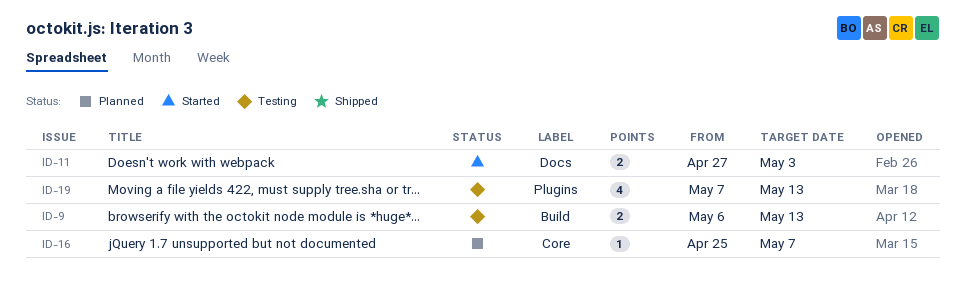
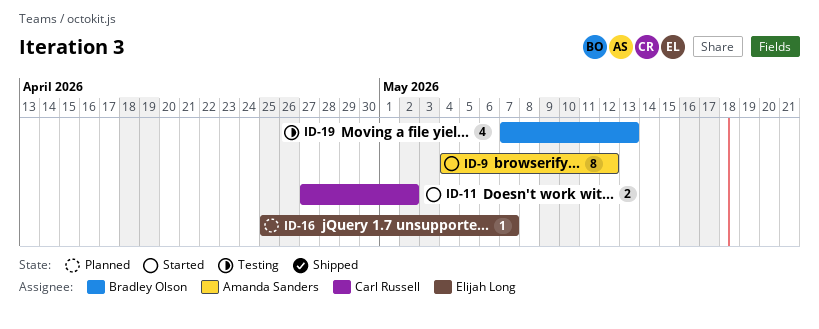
ID-9, status: Testing -> Started
ID-9, estimate: 2 -> 8
ID-9, start: May 6 -> May 4
ID-9, due: May 13 -> May 12
ID-11, due: May 3 -> May 2

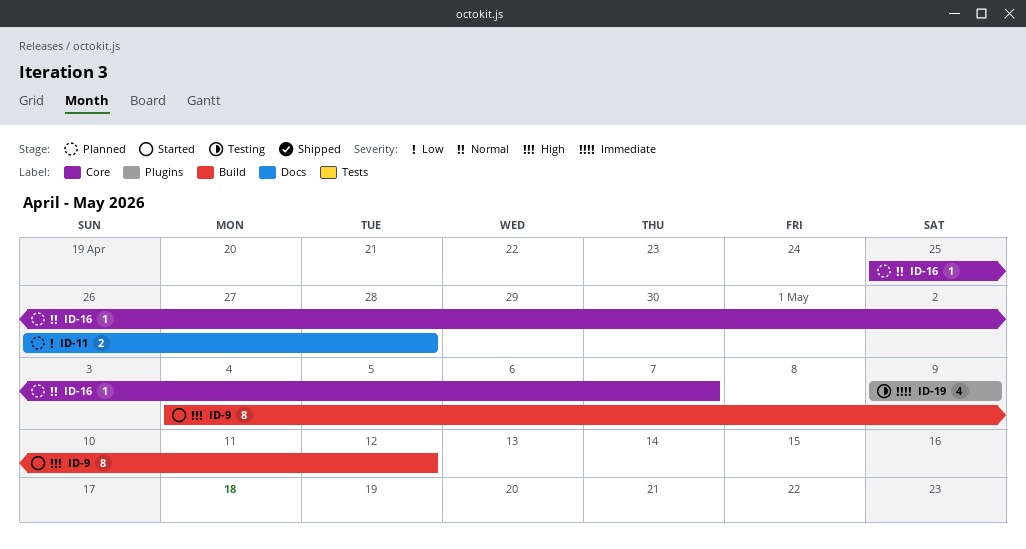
ID-11, status: Started -> Planned
ID-11, start: Apr 27 -> Apr 26
ID-11, due: May 2 -> Apr 28
ID-19, start: May 7 -> May 9
ID-19, due: May 13 -> May 9

